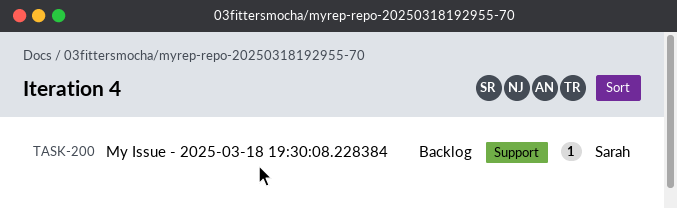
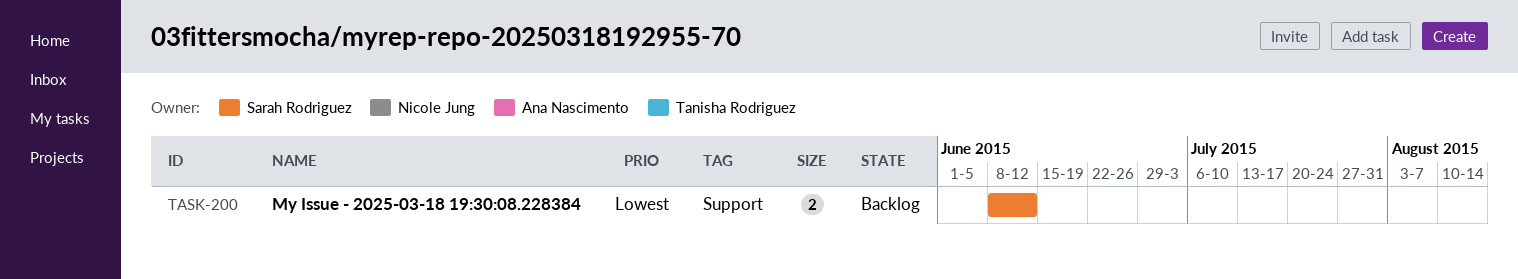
TASK-200, estimate: 1 -> 2

